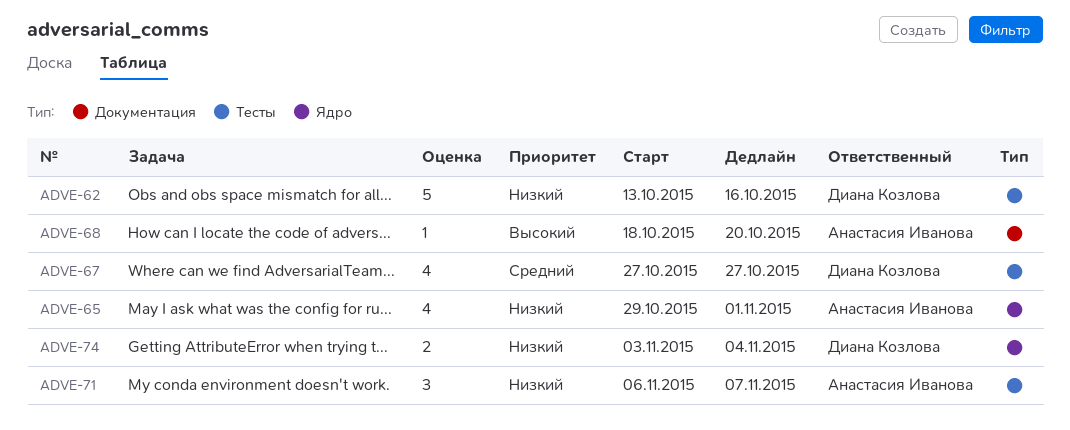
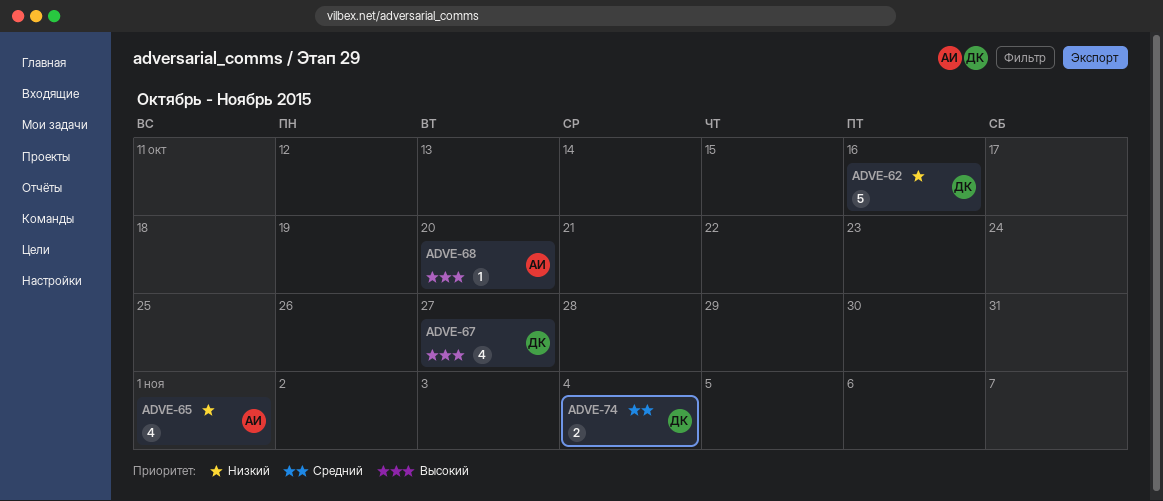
ADVE-67, priority: Средний -> Высокий
ADVE-71: present -> none
ADVE-74, priority: Низкий -> Средний

